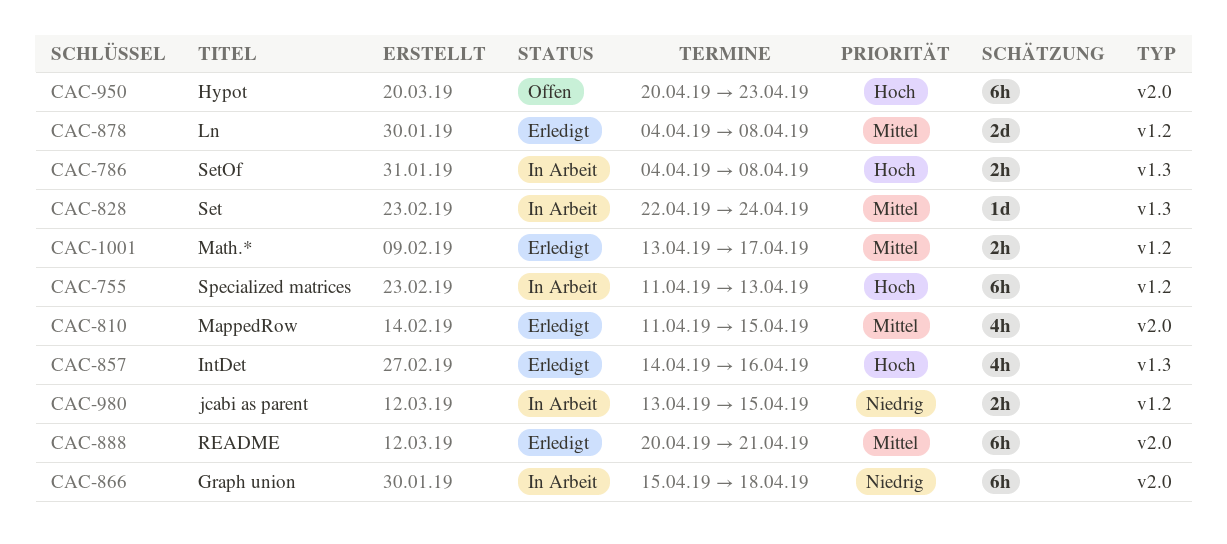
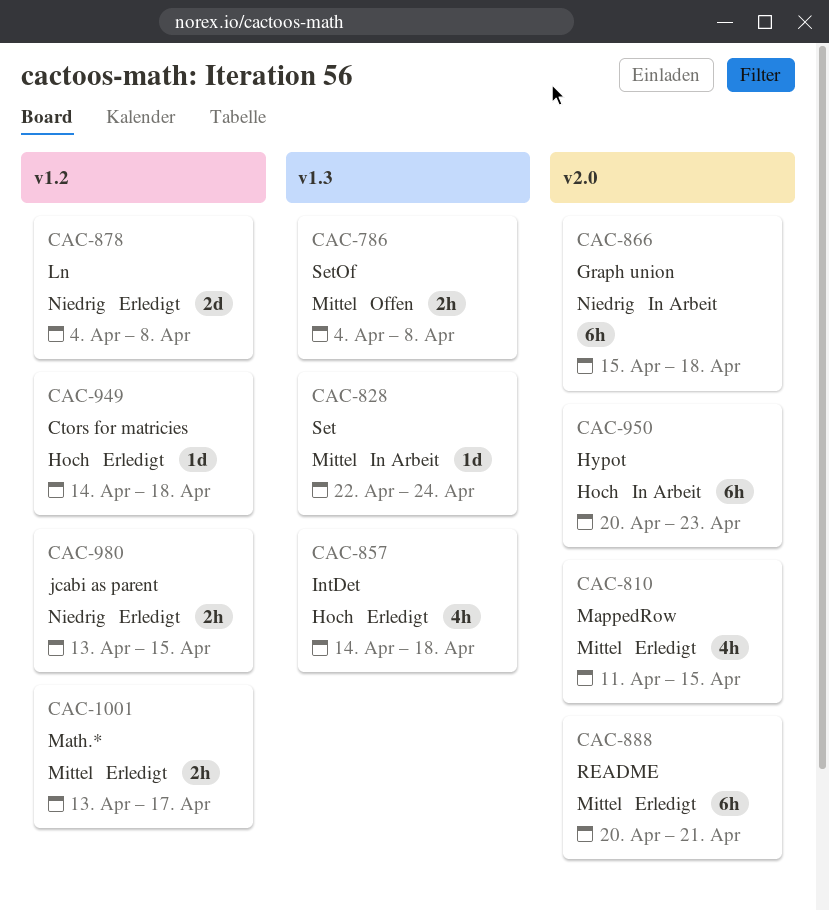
CAC-755: present -> none
CAC-786, status: In Arbeit -> Offen
CAC-786, priority: Hoch -> Mittel
CAC-857, due: Apr 16 -> Apr 18
CAC-878, priority: Mittel -> Niedrig
CAC-949: none -> present
CAC-950, status: Offen -> In Arbeit
CAC-980, status: In Arbeit -> Erledigt

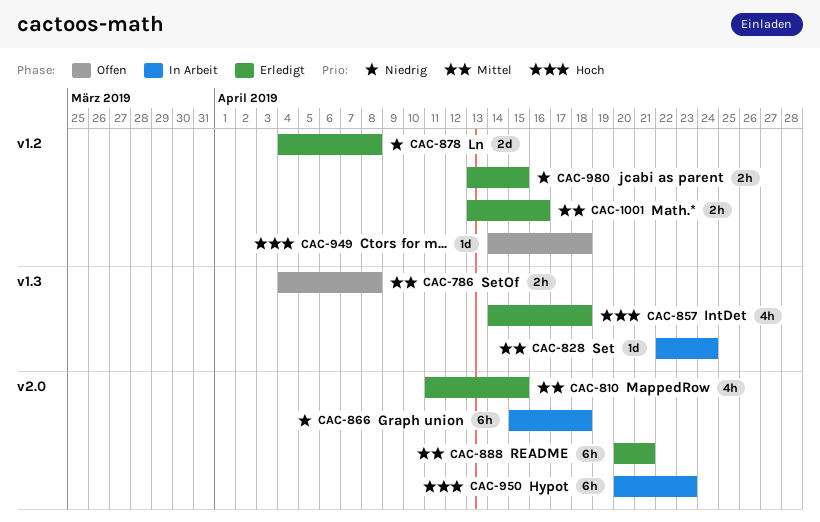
CAC-949, status: Erledigt -> Offen
CAC-1001, due: Apr 17 -> Apr 16

